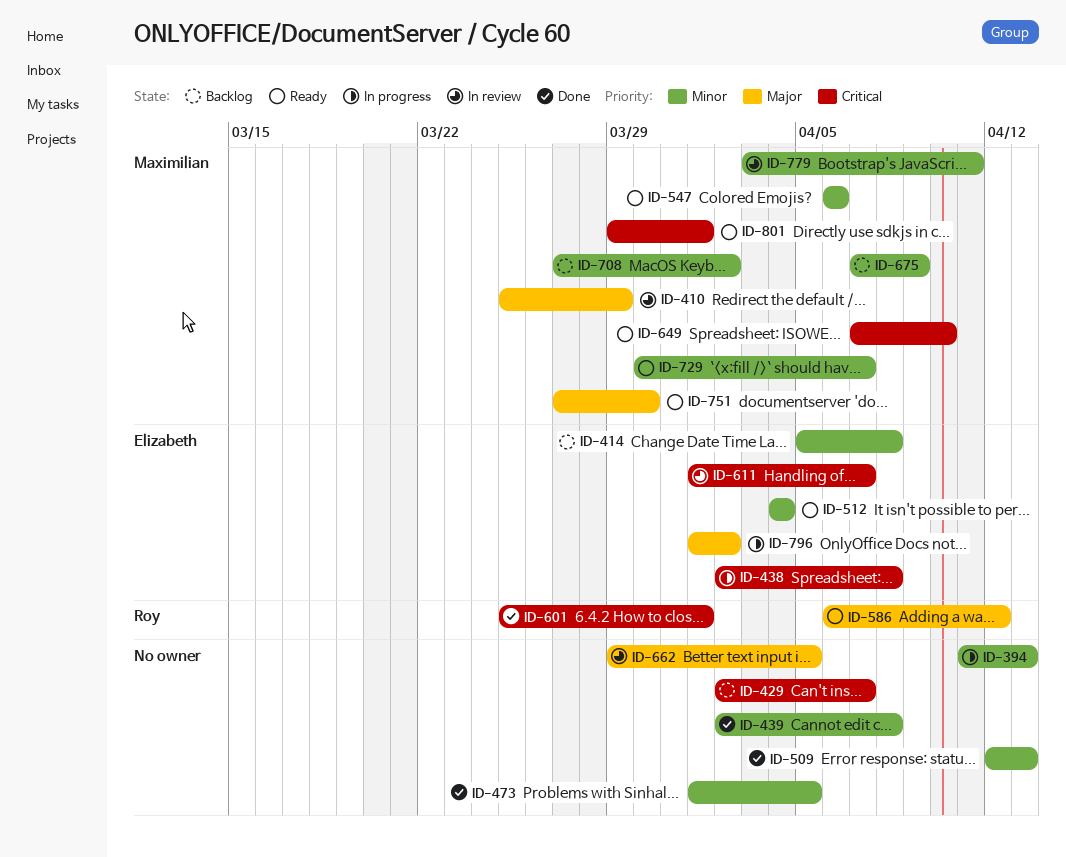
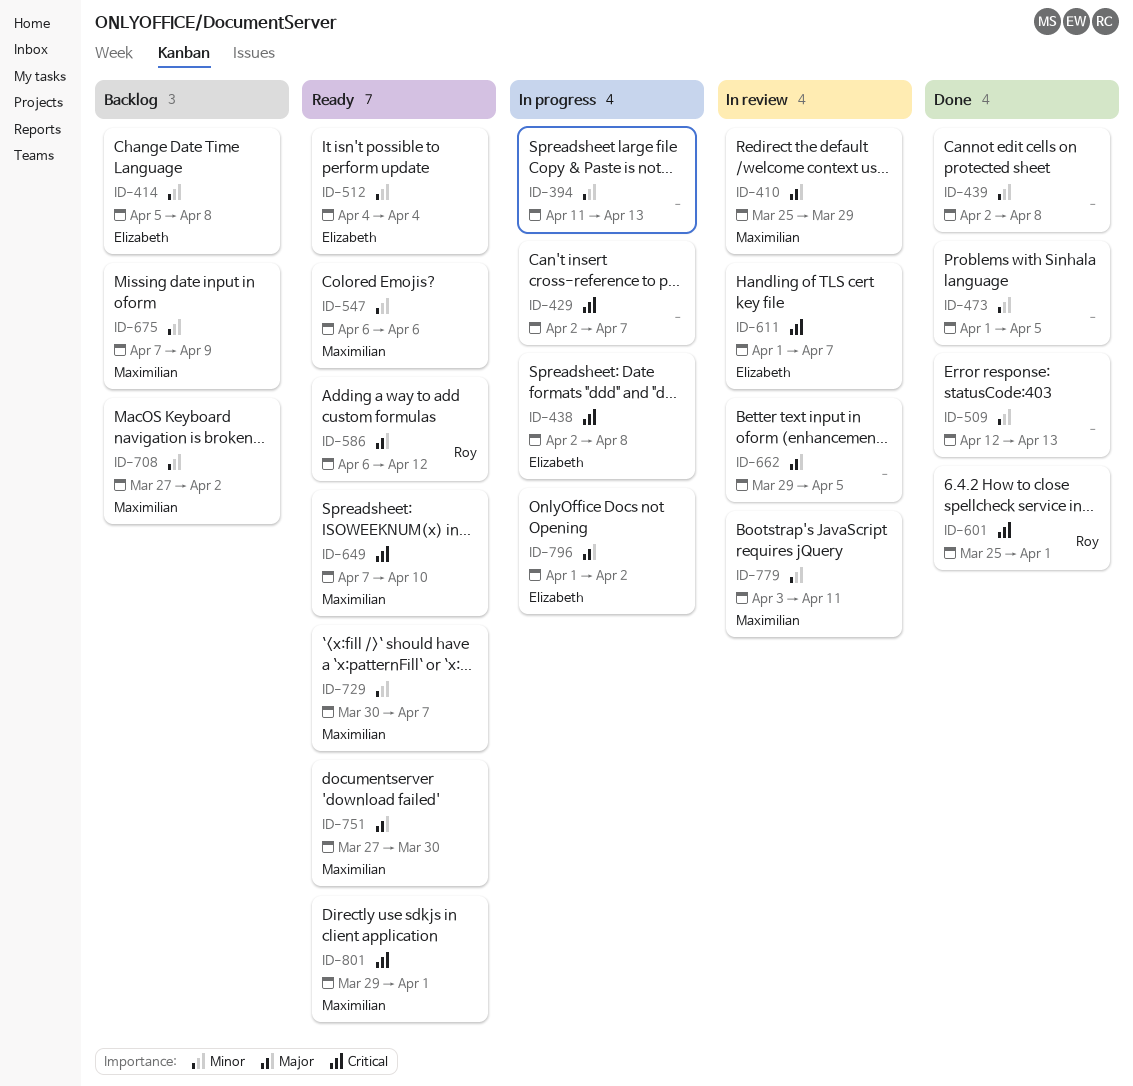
ID-429, status: Backlog -> In progress

